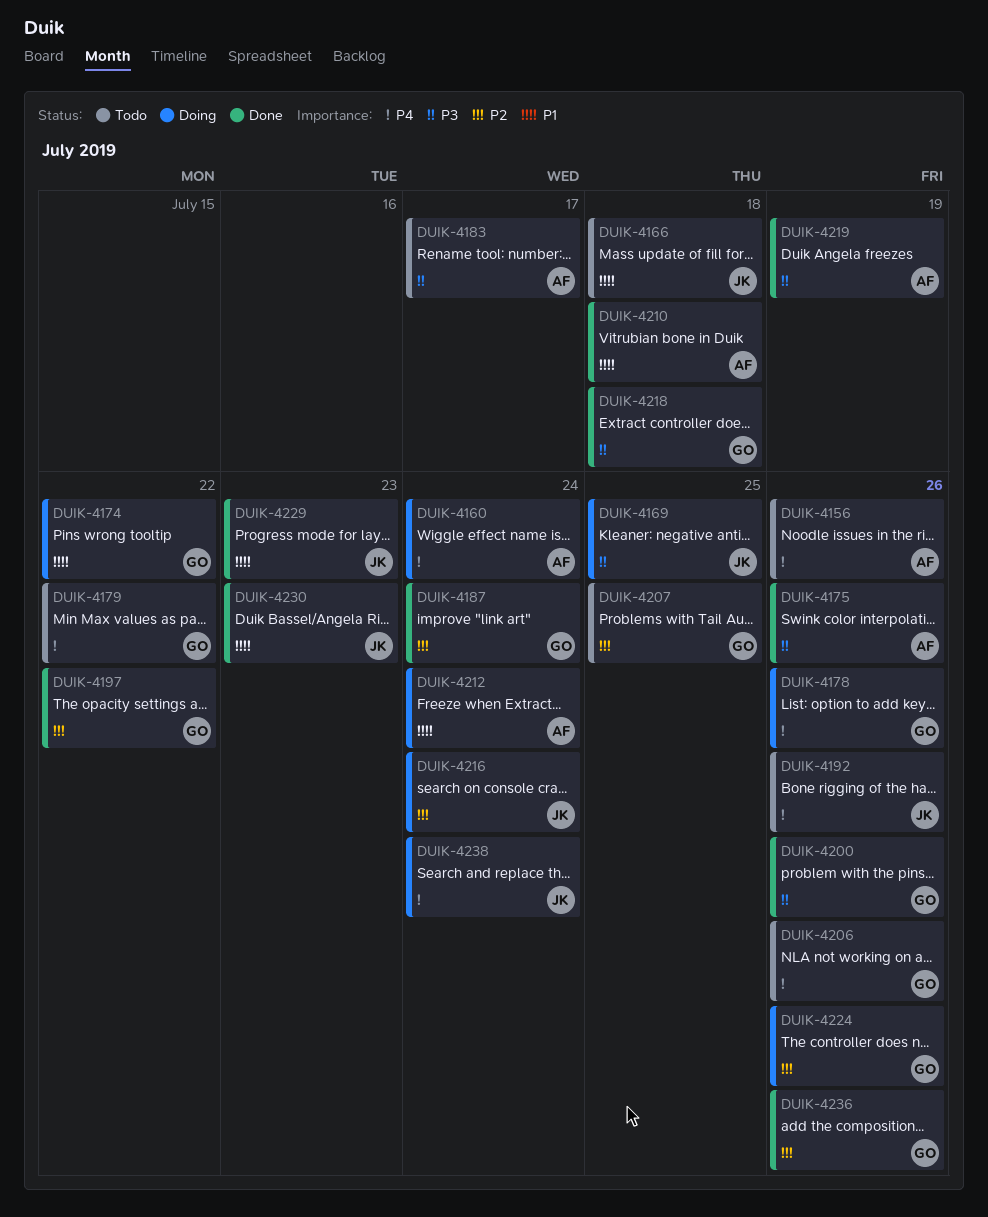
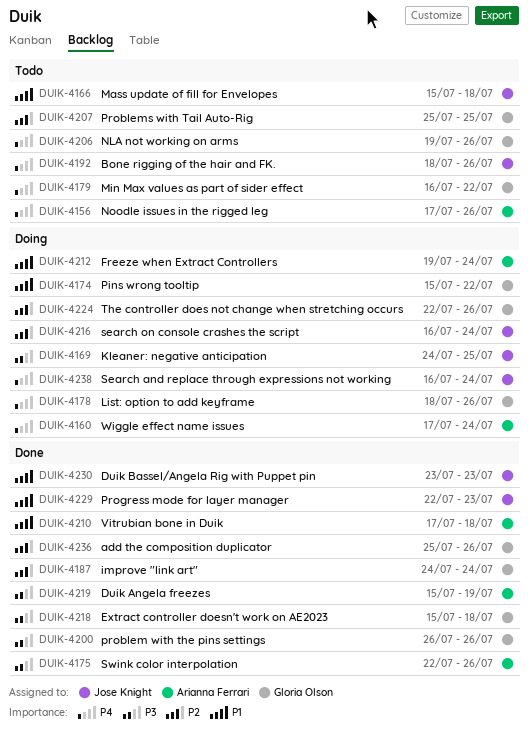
DUIK-4183: present -> none
DUIK-4197: present -> none

